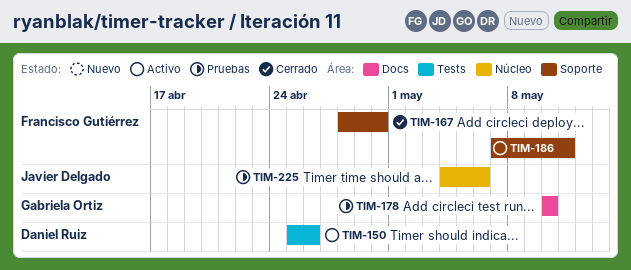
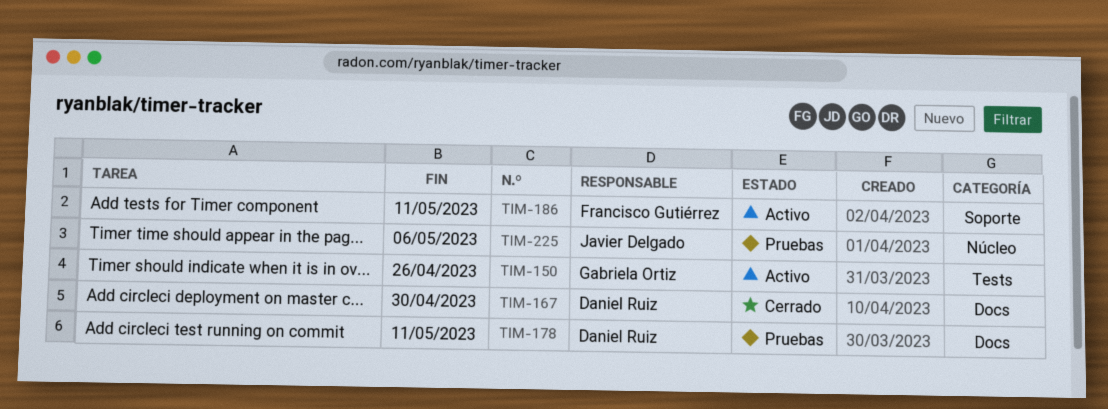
TIM-150, owner: Daniel Ruiz -> Gabriela Ortiz
TIM-167, owner: Francisco Gutiérrez -> Daniel Ruiz
TIM-167, label: Soporte -> Docs
TIM-178, owner: Gabriela Ortiz -> Daniel Ruiz
TIM-178, due: May 10 -> May 11

